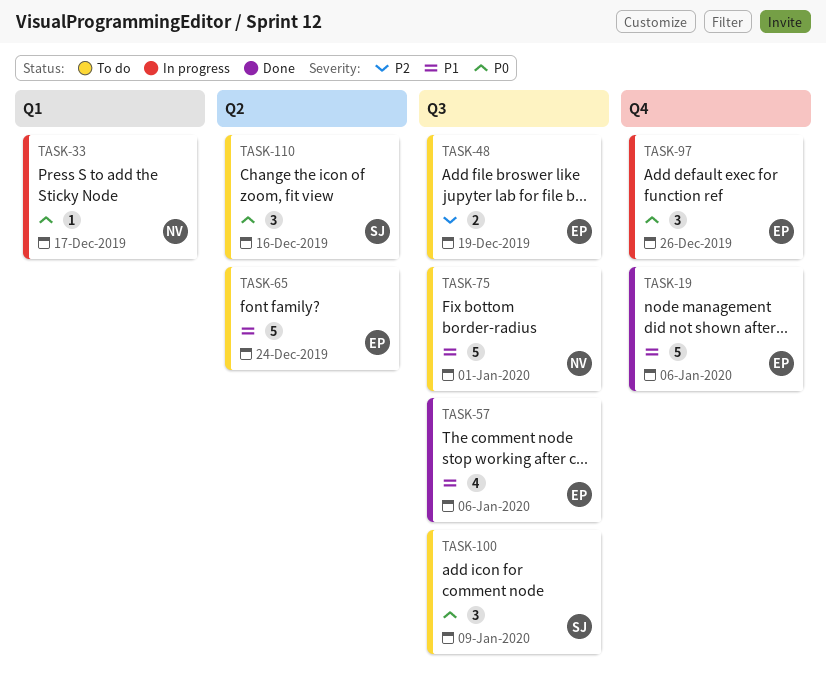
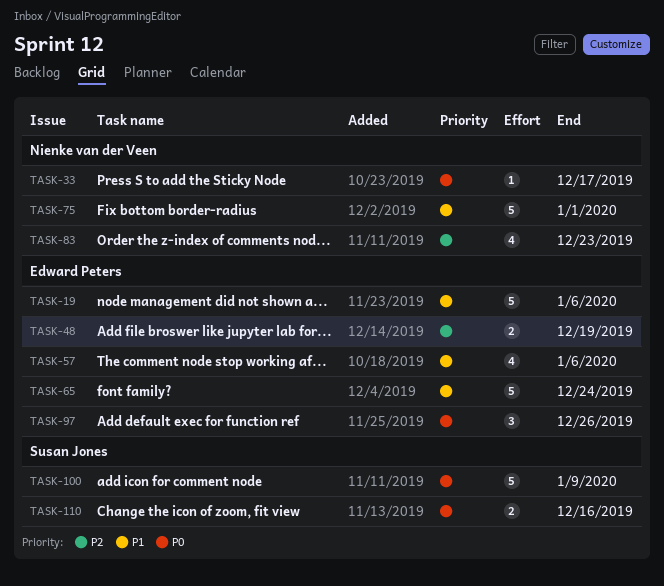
TASK-83: none -> present
TASK-100, estimate: 3 -> 5
TASK-110, estimate: 3 -> 2

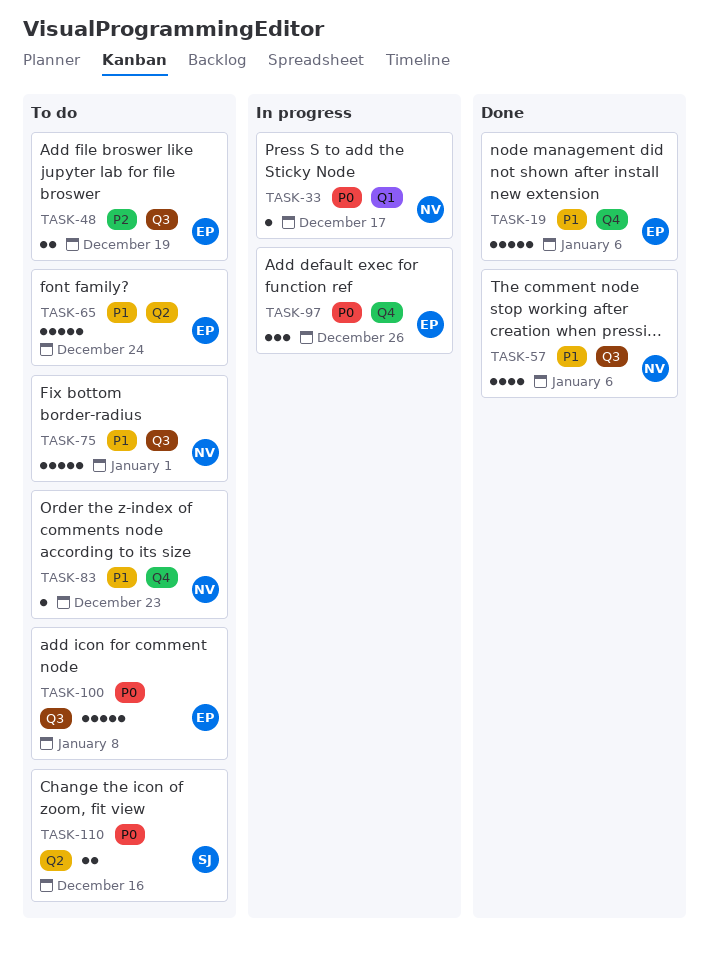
TASK-57, owner: Edward Peters -> Nienke van der Veen
TASK-83, priority: P2 -> P1
TASK-83, estimate: 4 -> 1
TASK-100, owner: Susan Jones -> Edward Peters
TASK-100, due: Jan 9 -> Jan 8

